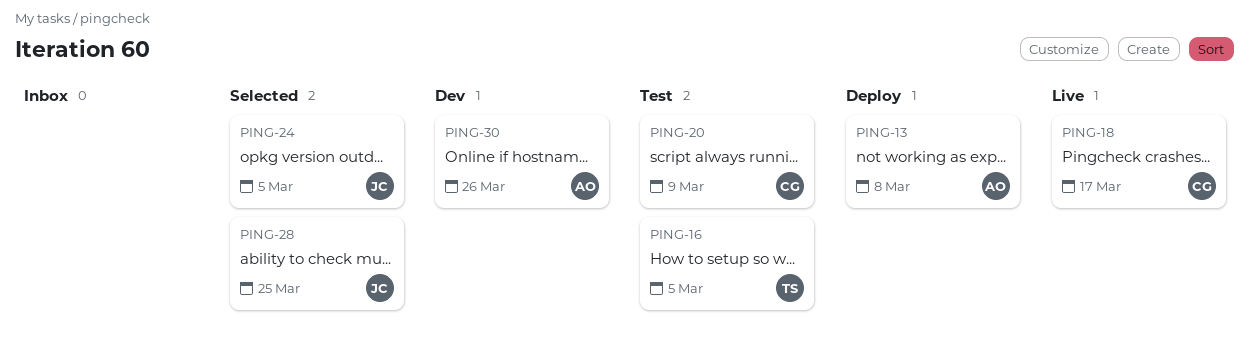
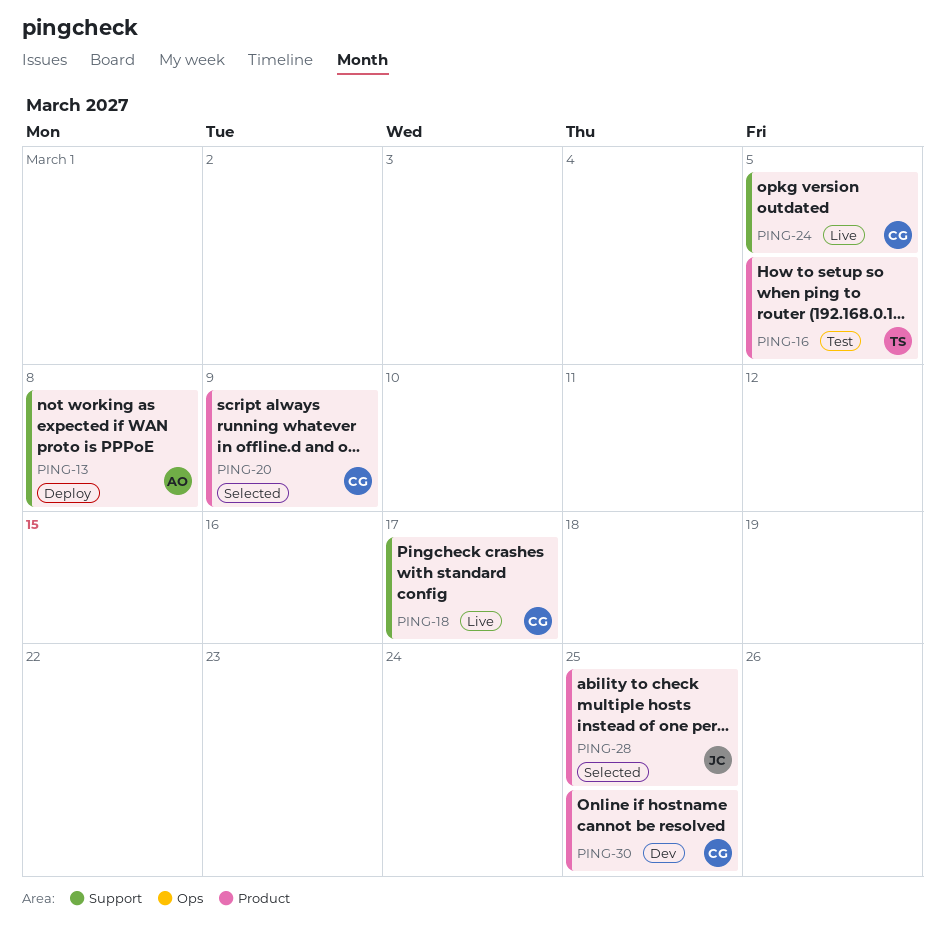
PING-20, status: Test -> Selected
PING-24, status: Selected -> Live
PING-24, owner: JC -> CG
PING-30, owner: AO -> CG
PING-30, due: Mar 26 -> Mar 25

